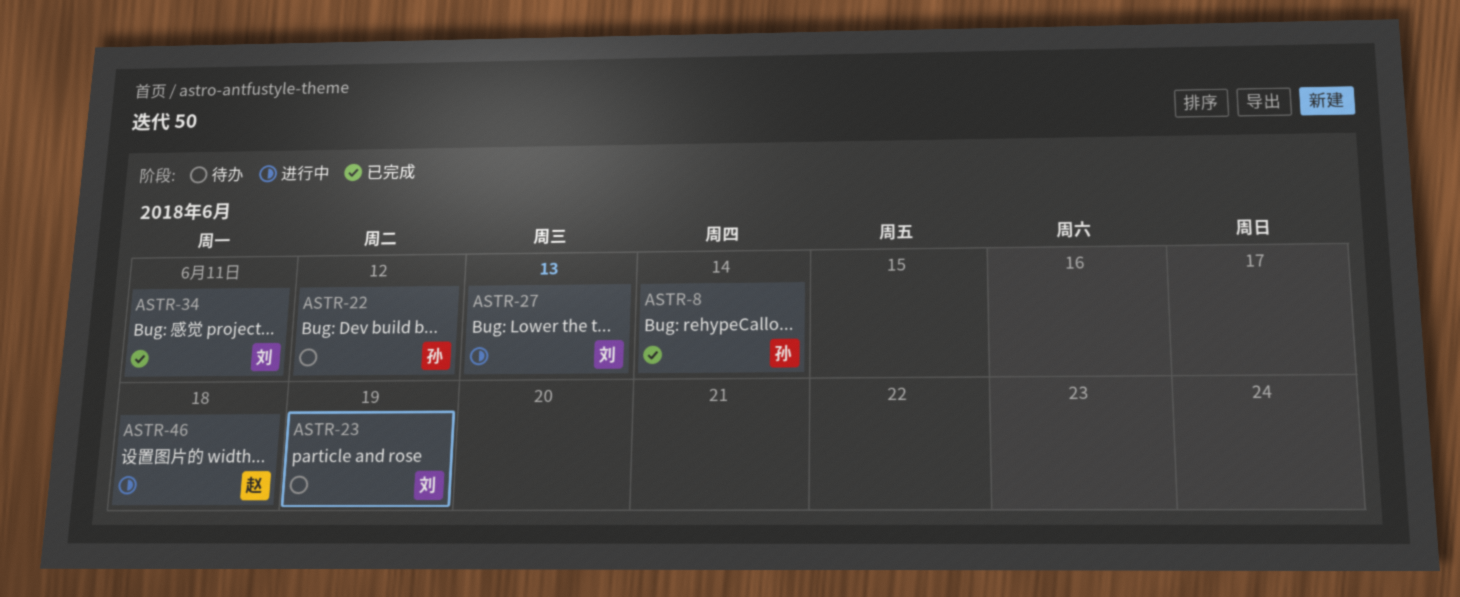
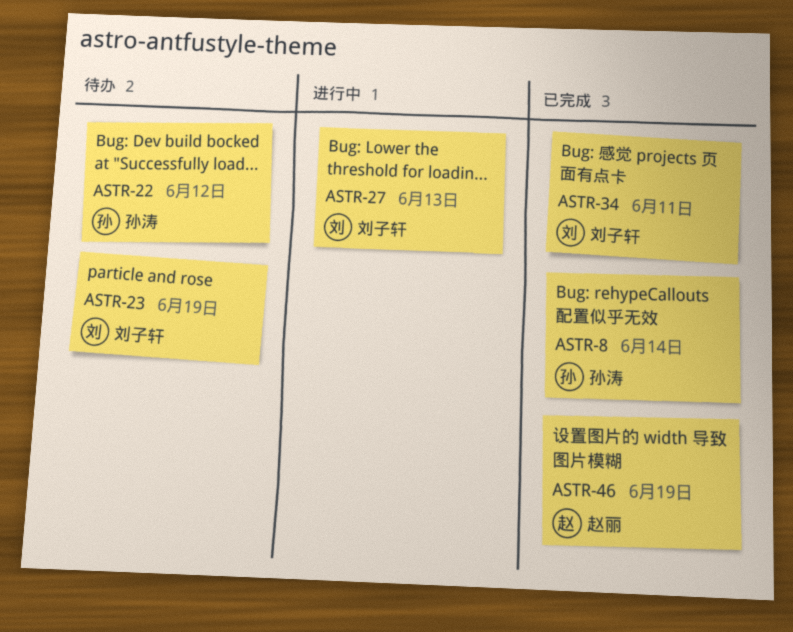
ASTR-46, status: 进行中 -> 已完成
ASTR-46, due: Jun 18 -> Jun 19

